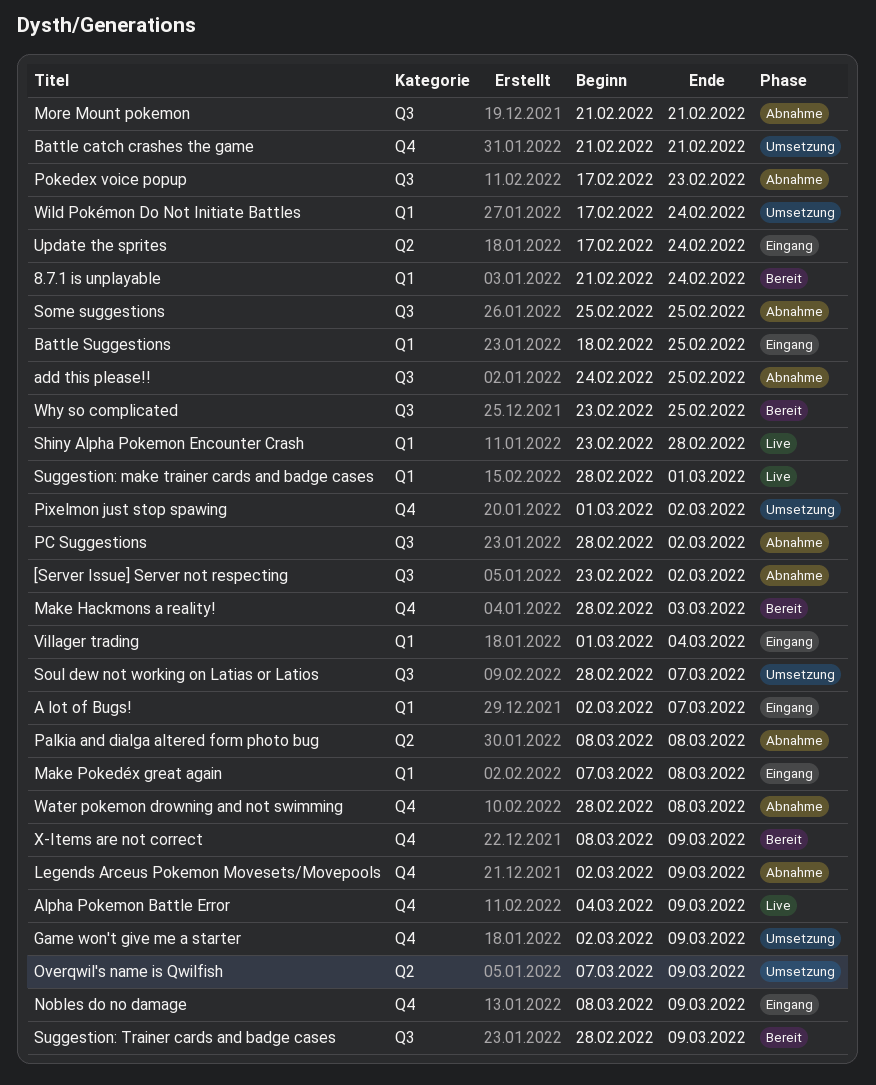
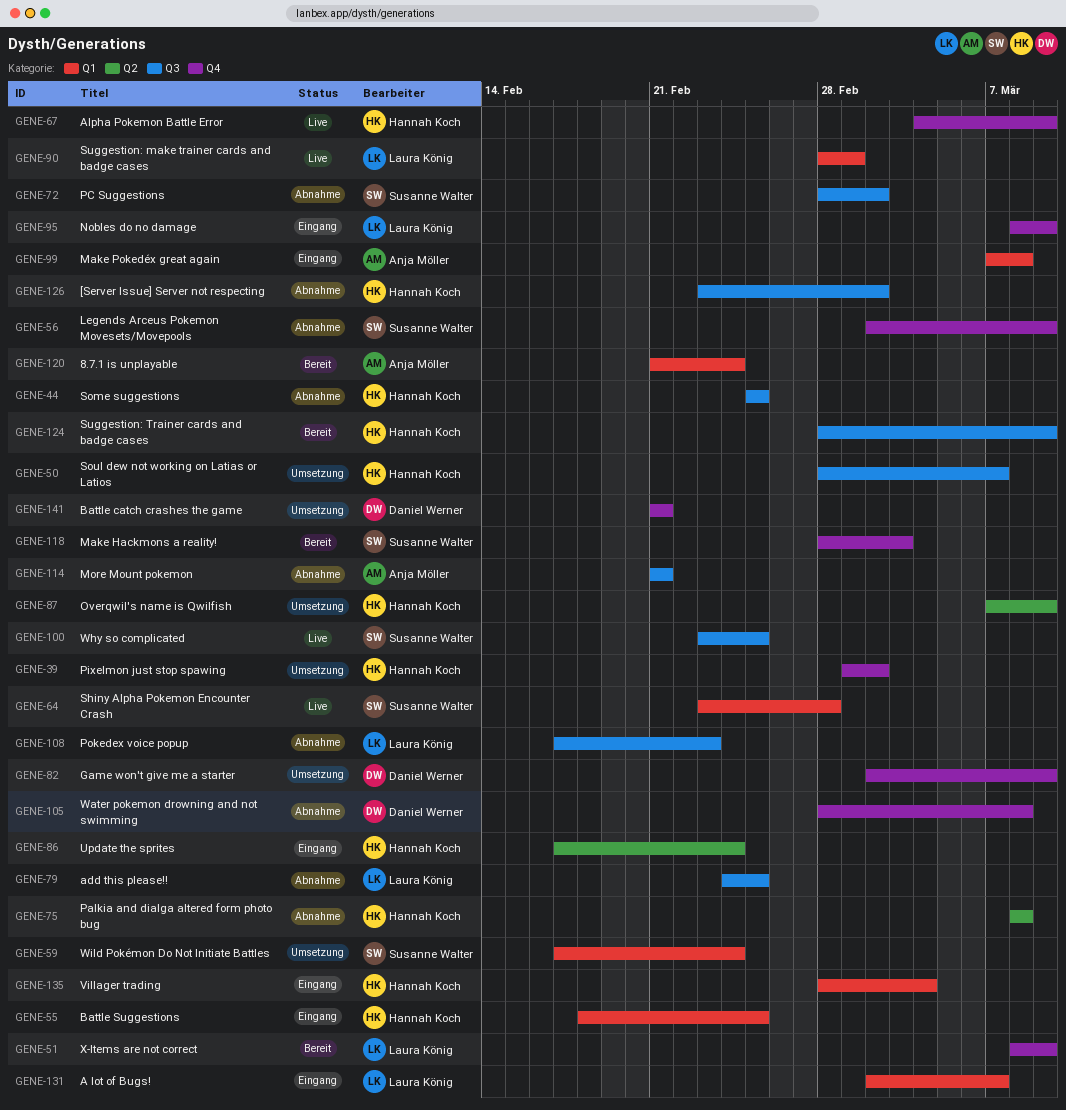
Villager trading, start: Mar 1 -> Feb 28
Why so complicated, status: Bereit -> Live

